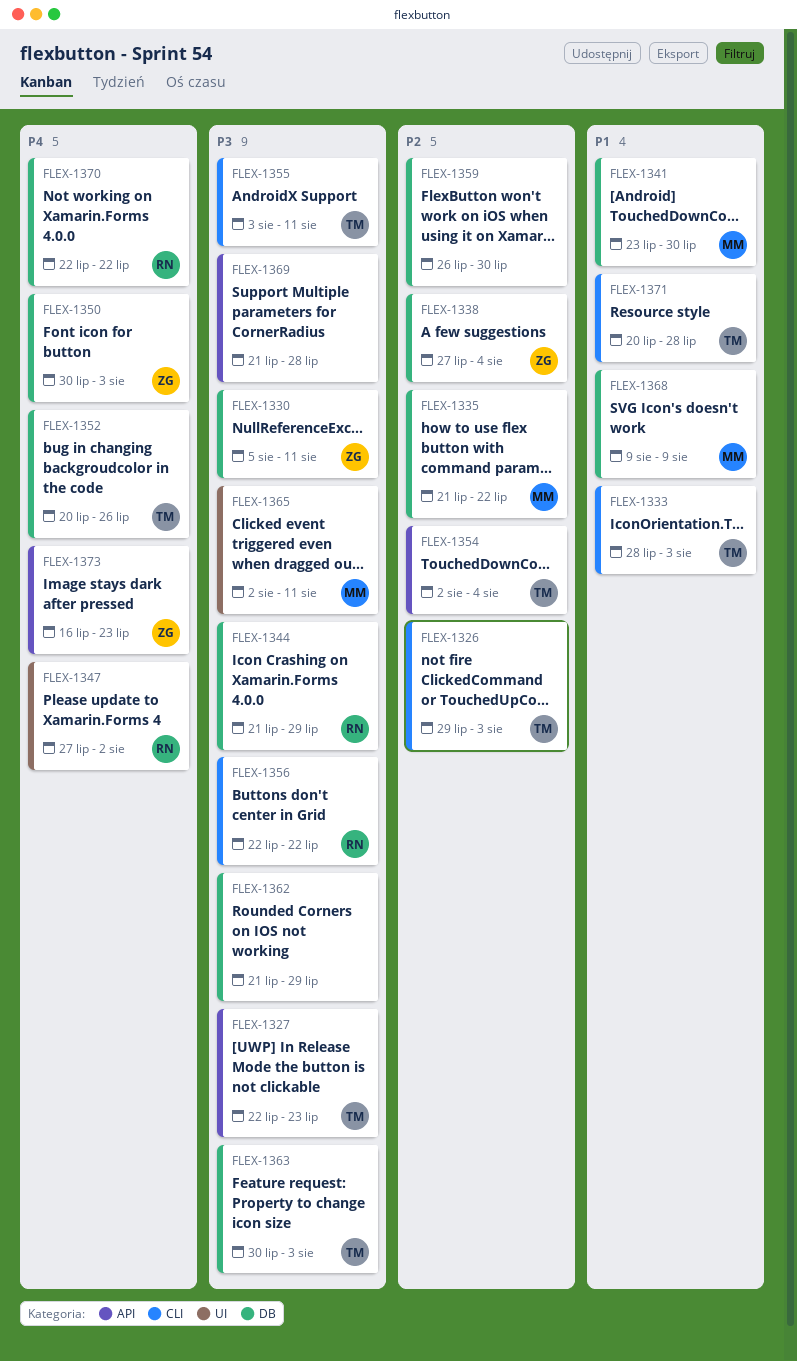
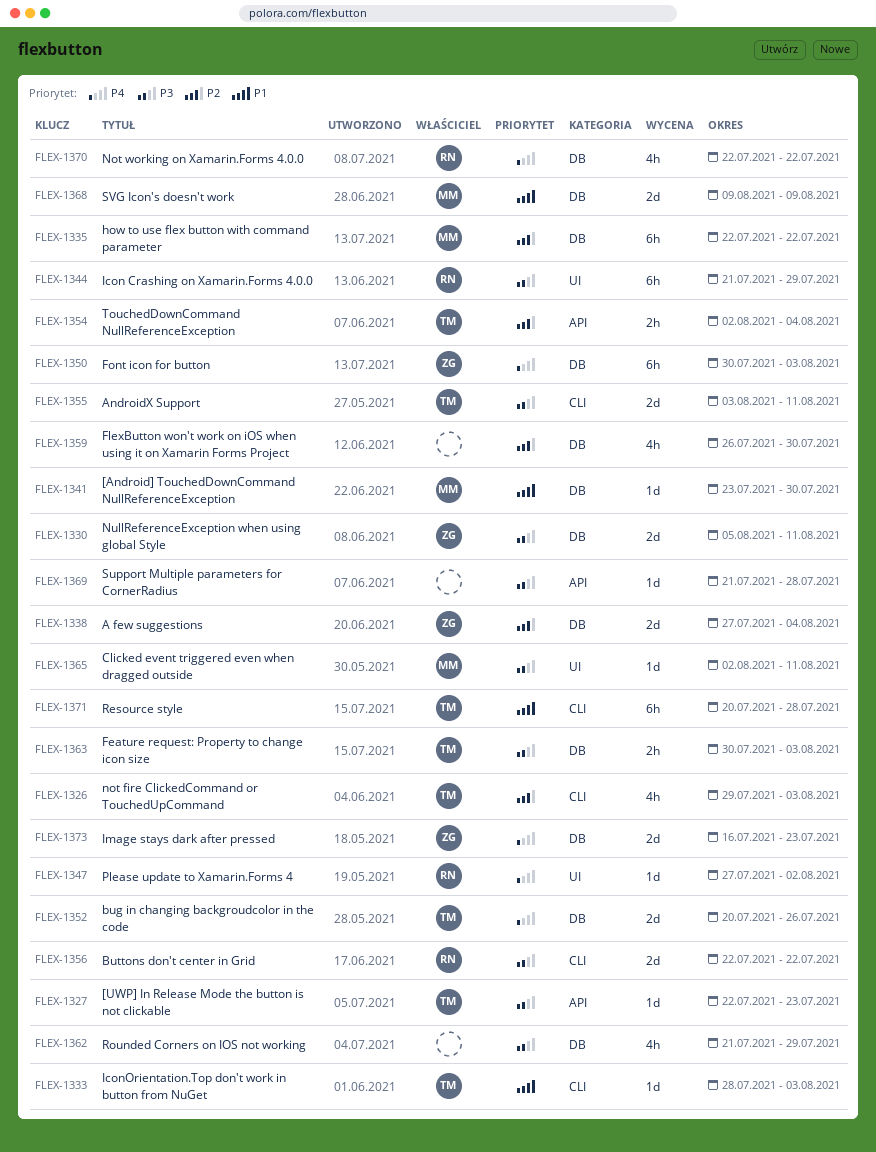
FLEX-1335, start: Jul 21 -> Jul 22
FLEX-1344, label: DB -> UI
FLEX-1373, label: API -> DB

